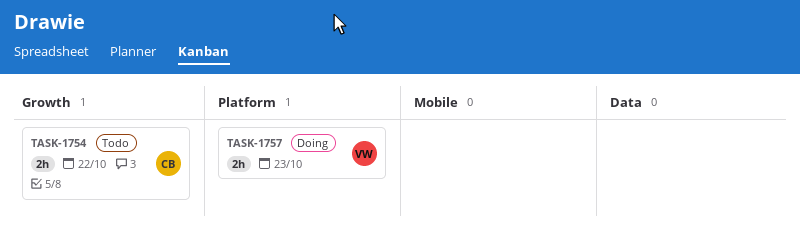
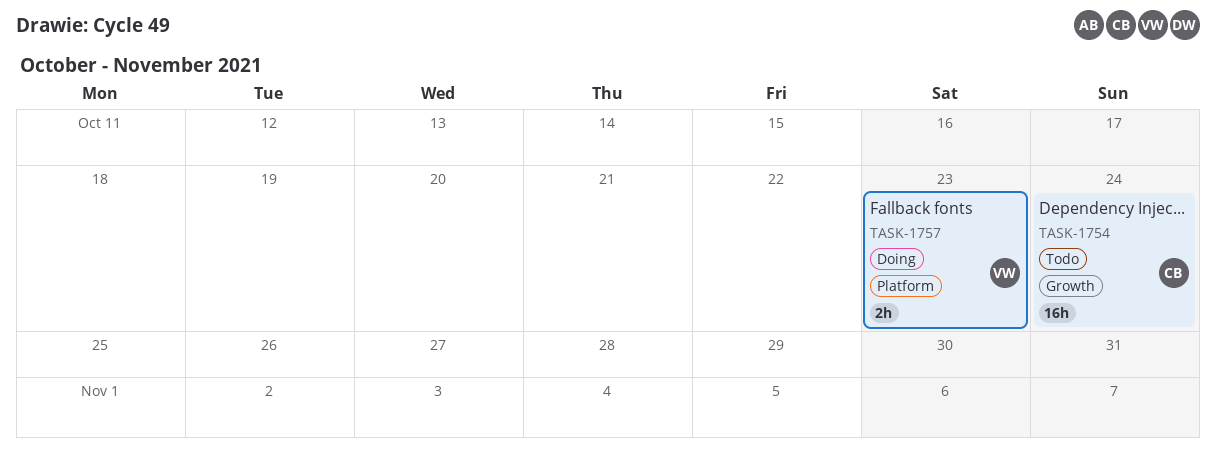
TASK-1754, estimate: 2h -> 16h
TASK-1754, due: Oct 22 -> Oct 24

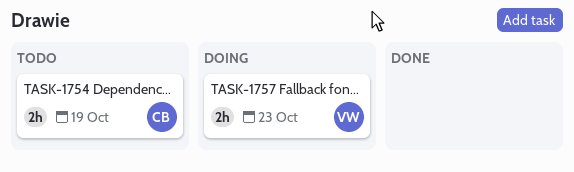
TASK-1754, estimate: 16h -> 2h
TASK-1754, due: Oct 24 -> Oct 19

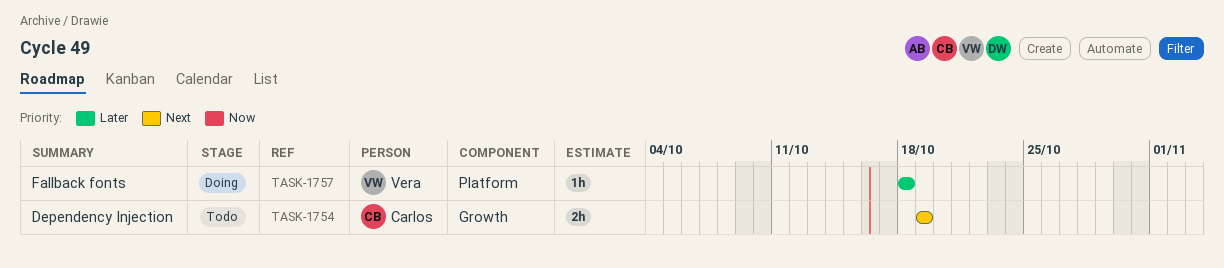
TASK-1757, estimate: 2h -> 1h
TASK-1757, due: Oct 23 -> Oct 18

